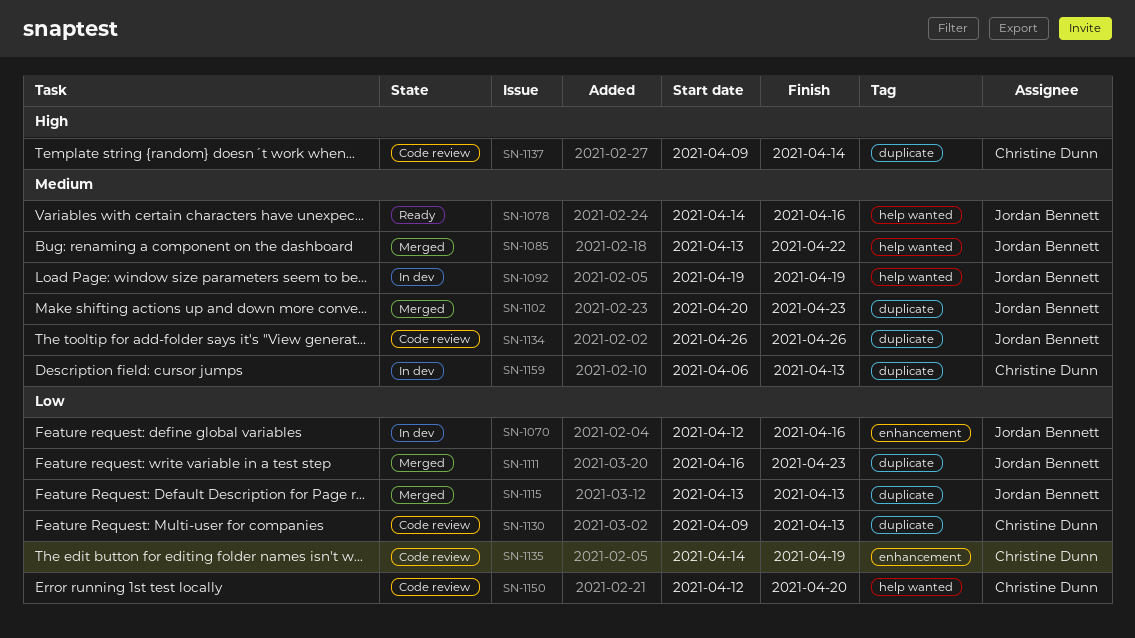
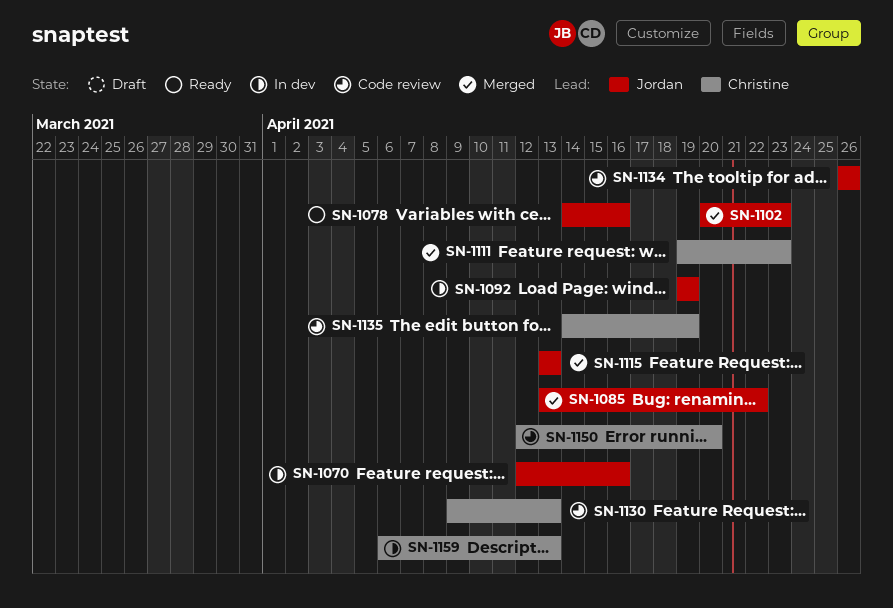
SN-1111, owner: Jordan Bennett -> Christine Dunn
SN-1111, start: Apr 16 -> Apr 19
SN-1137: present -> none

